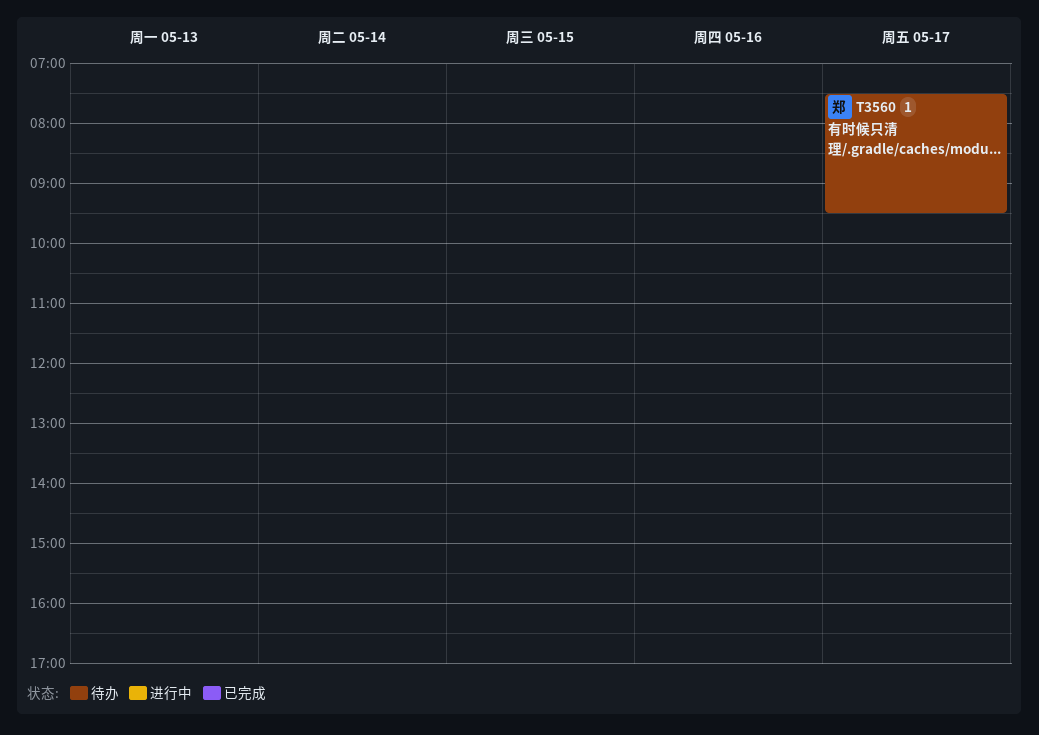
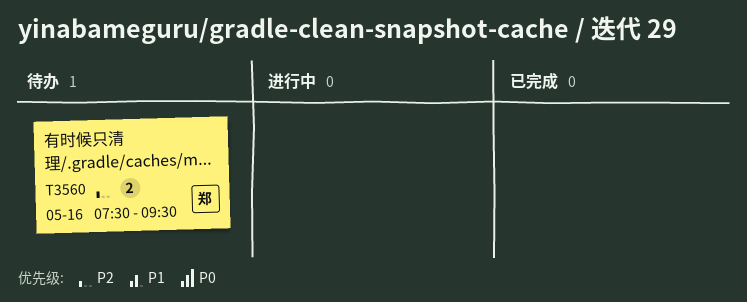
T3560, estimate: 1 -> 2
T3560, day: May 17 -> May 16

